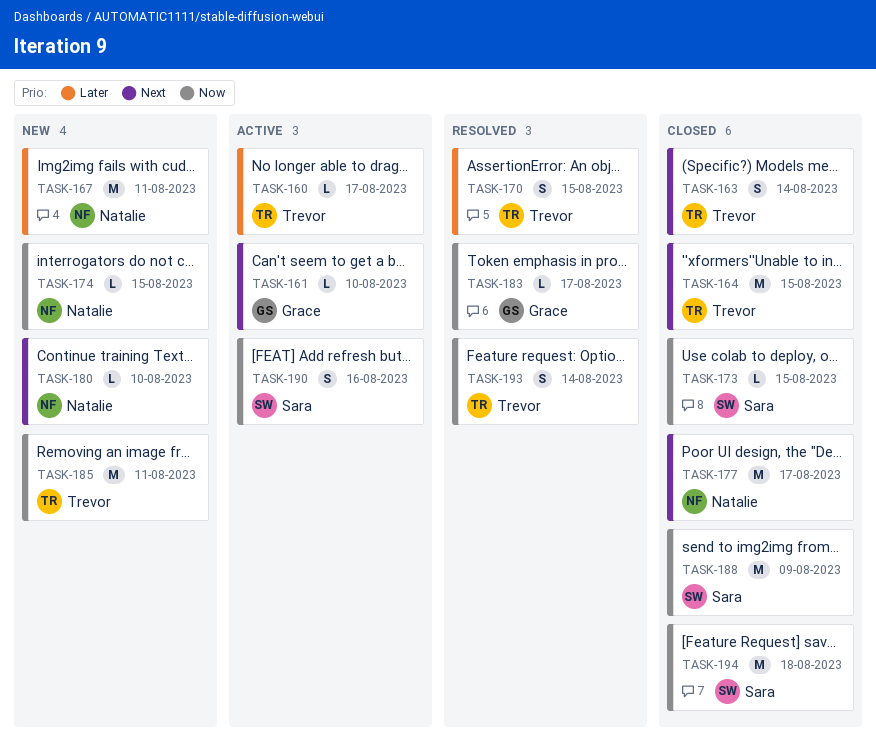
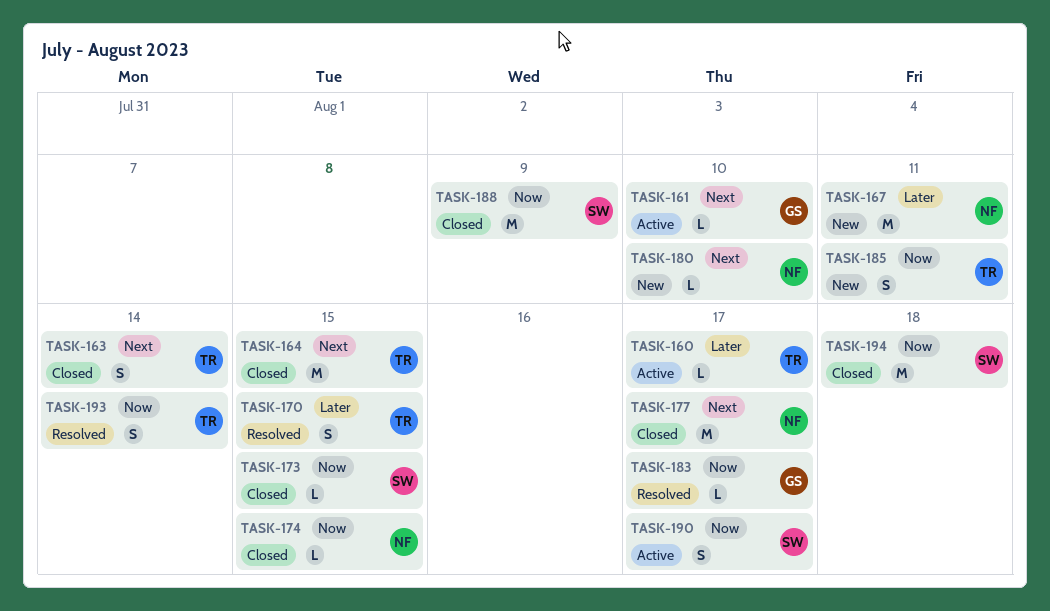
TASK-174, status: New -> Closed
TASK-185, estimate: M -> S
TASK-190, due: Aug 16 -> Aug 17

